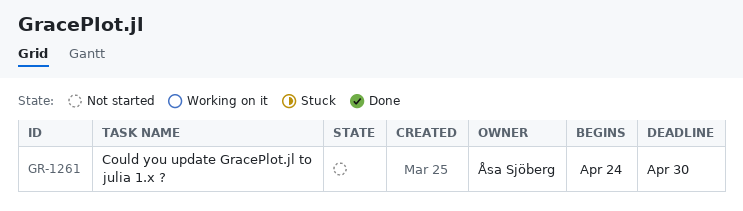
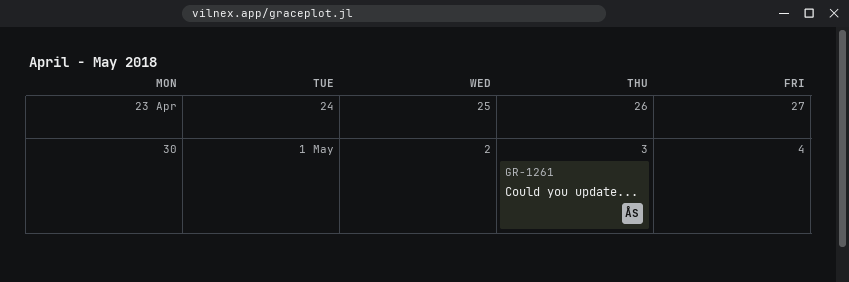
GR-1261, due: Apr 30 -> May 3

